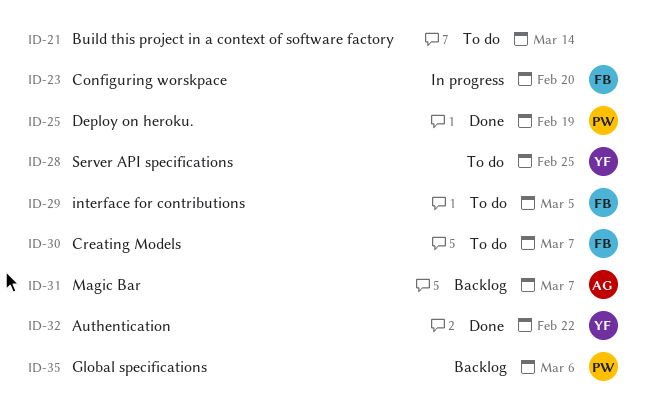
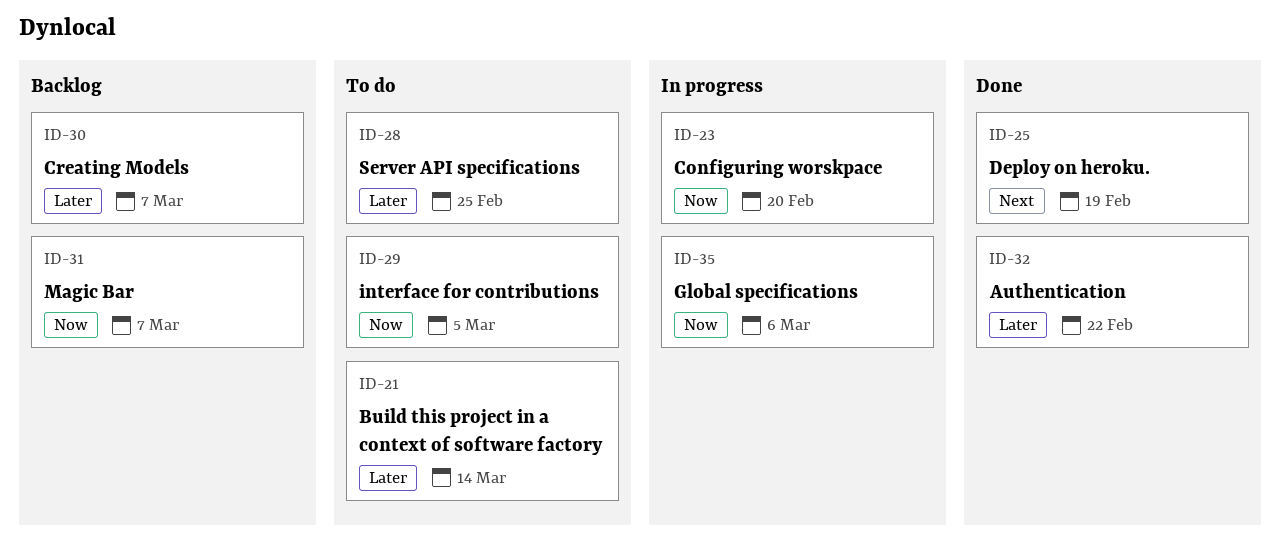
ID-30, status: To do -> Backlog
ID-35, status: Backlog -> In progress

